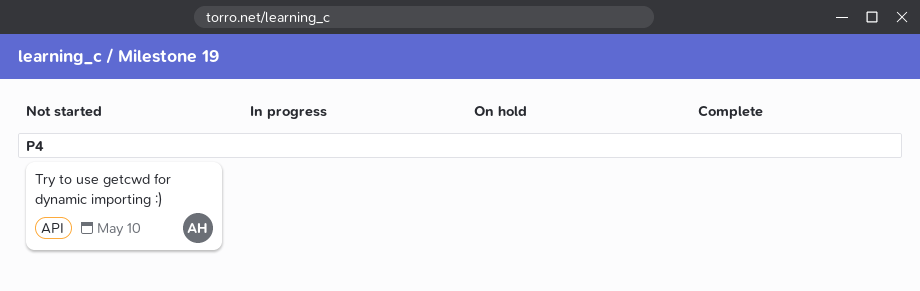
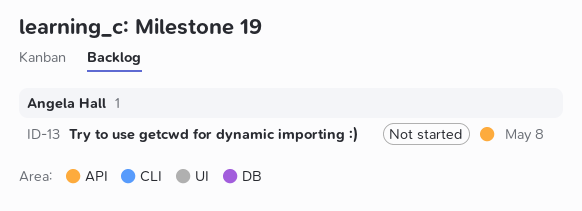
Try to use getcwd for dynamic importing :), due: May 10 -> May 8

